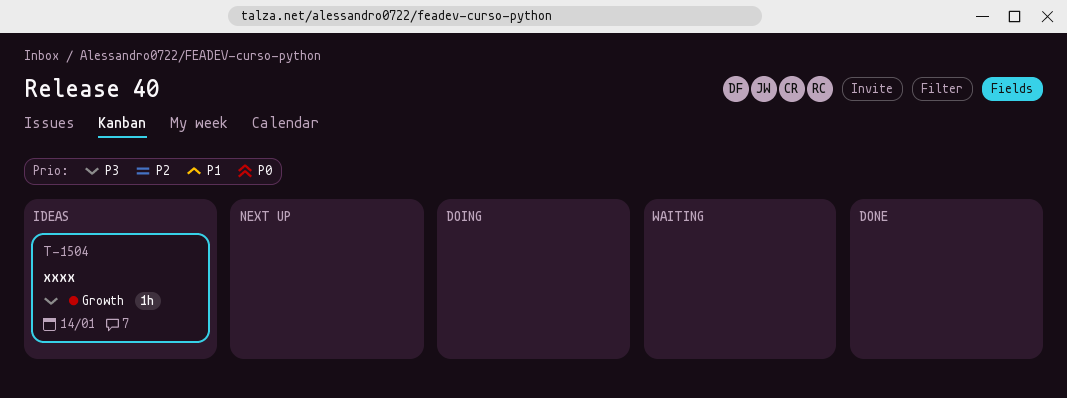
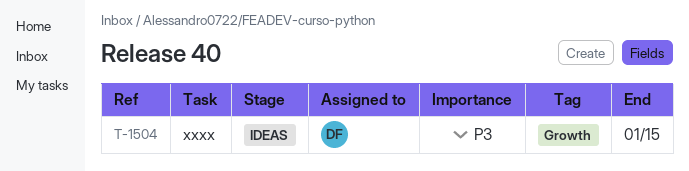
T-1504, due: Jan 14 -> Jan 15

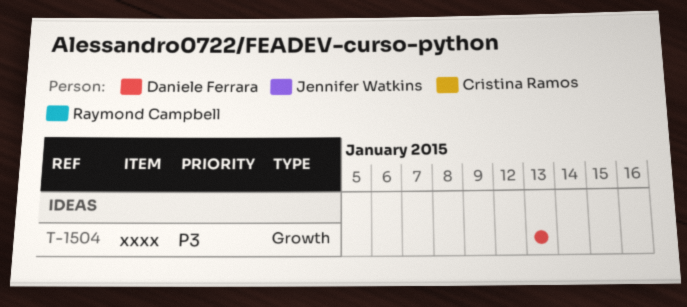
T-1504, due: Jan 15 -> Jan 13

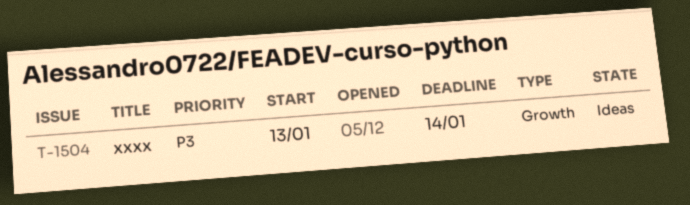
T-1504, due: Jan 13 -> Jan 14

